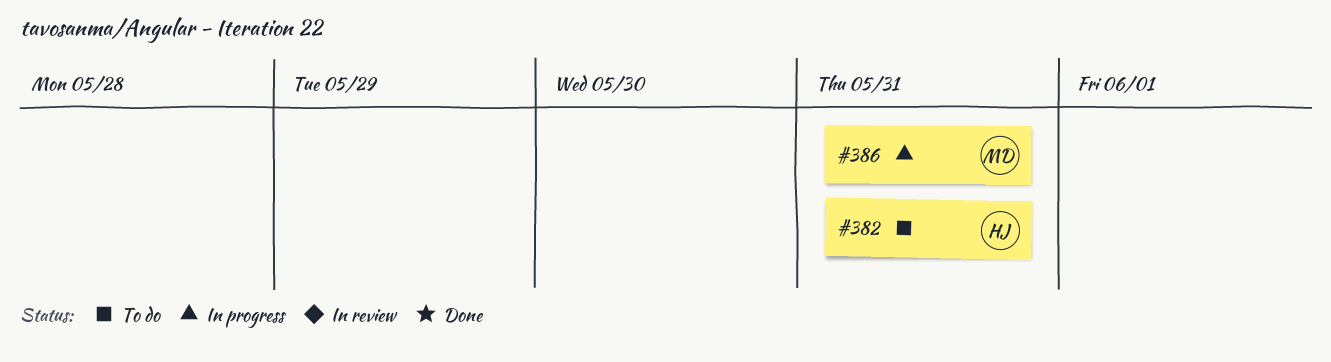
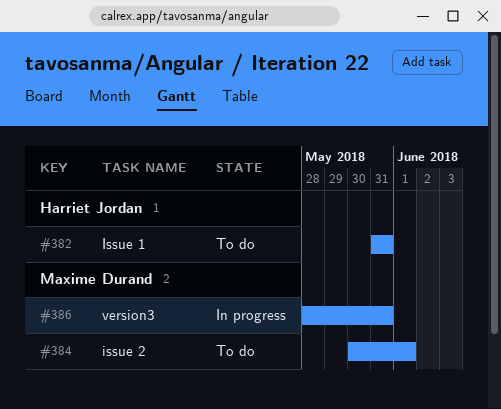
#384: none -> present

